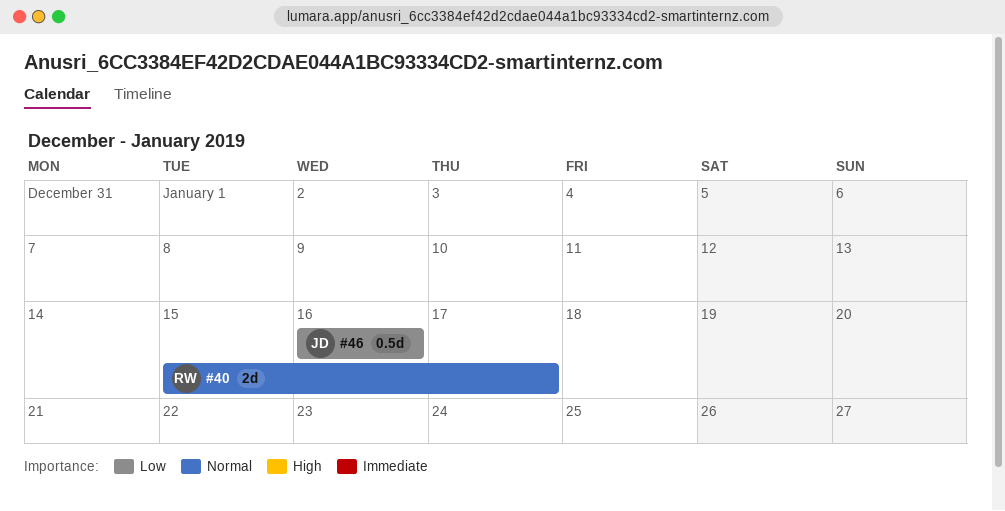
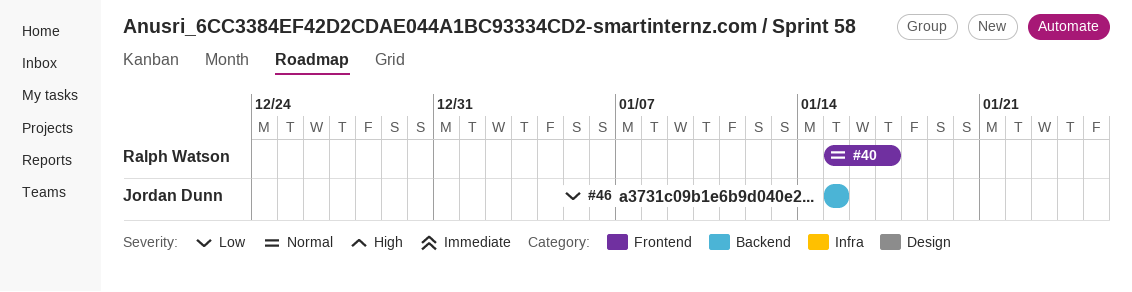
#46, start: Jan 16 -> Jan 15
#46, due: Jan 16 -> Jan 15

